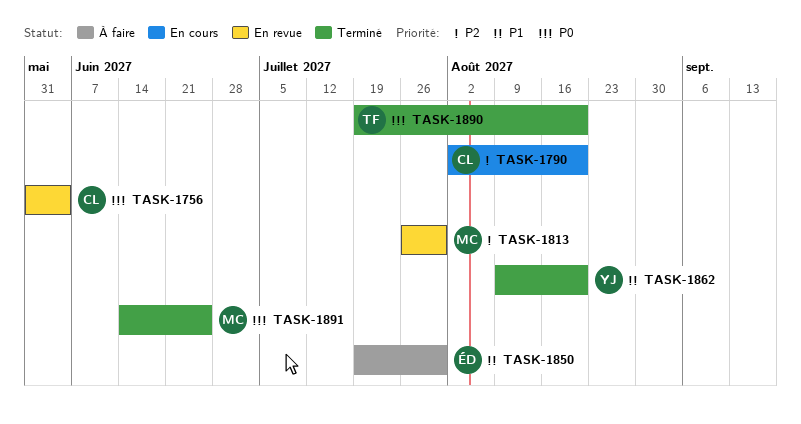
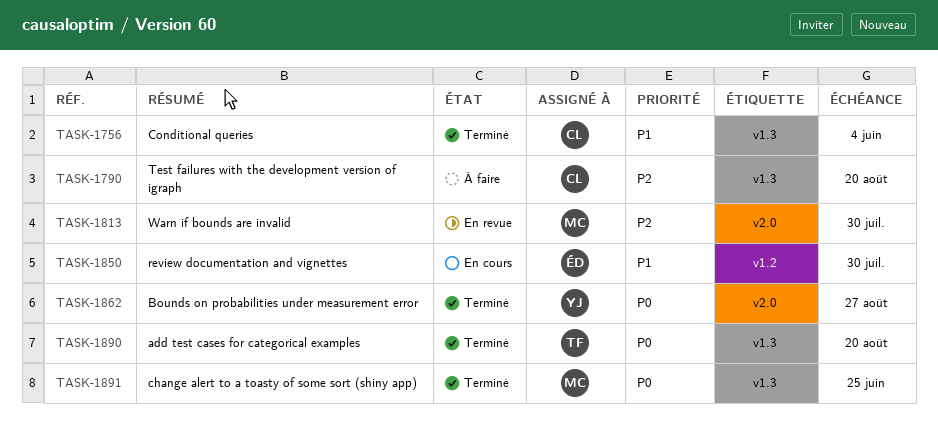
TASK-1756, status: En revue -> Terminé
TASK-1756, priority: P0 -> P1
TASK-1790, status: En cours -> À faire
TASK-1850, status: À faire -> En cours
TASK-1862, priority: P1 -> P0
TASK-1862, due: Aug 20 -> Aug 27

